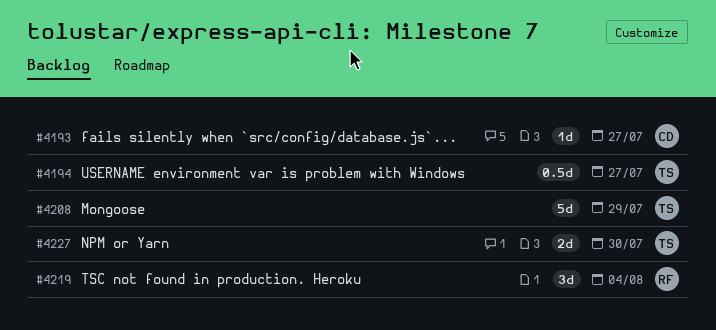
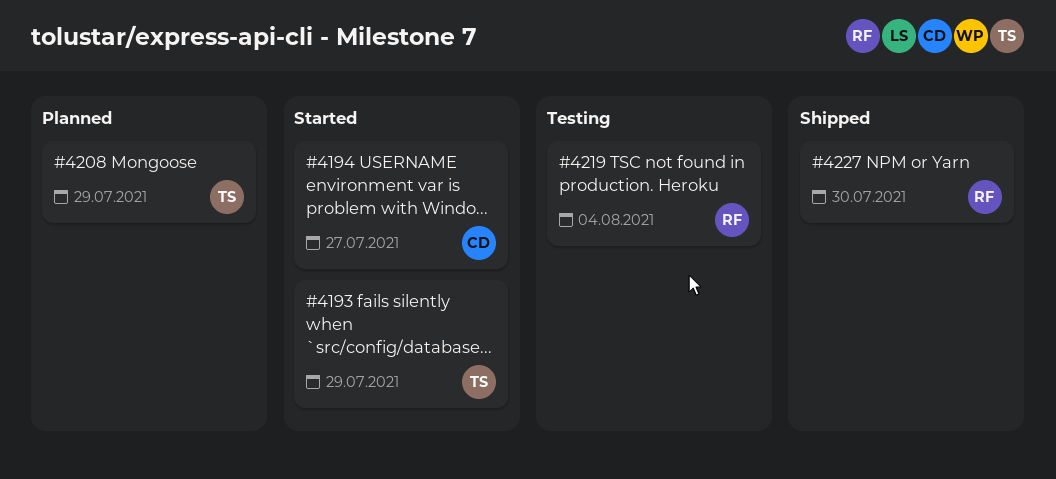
#4193, owner: CD -> TS
#4193, due: Jul 27 -> Jul 29
#4194, owner: TS -> CD
#4227, owner: TS -> RF

